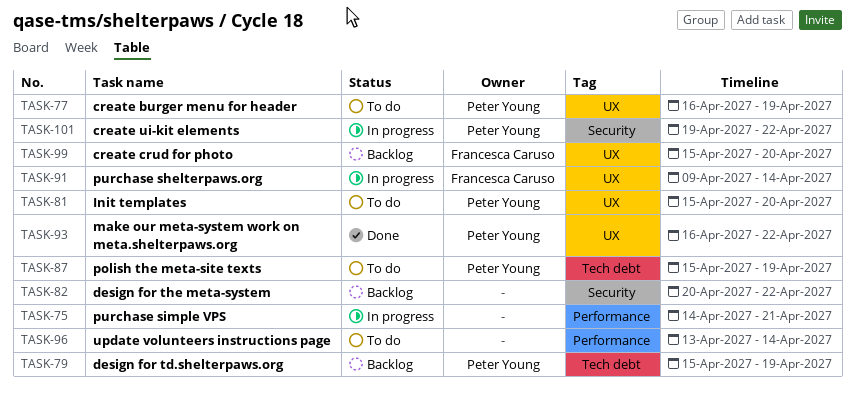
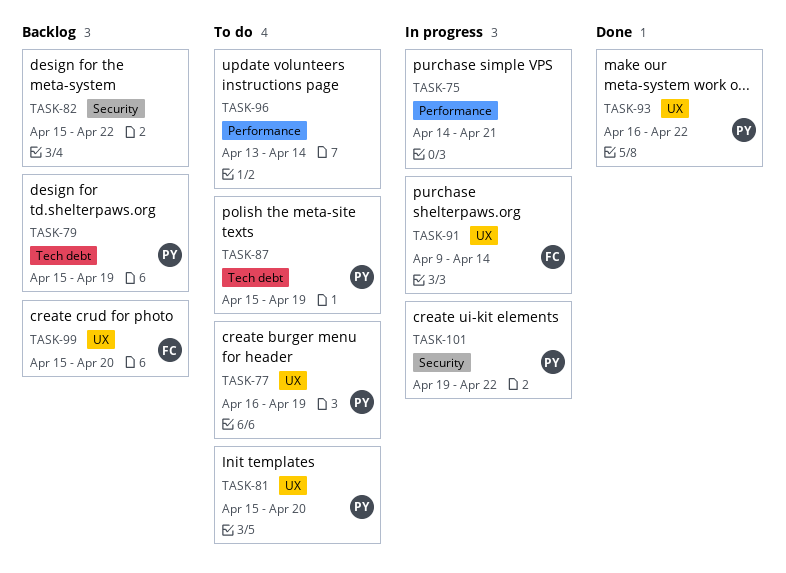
TASK-82, start: Apr 20 -> Apr 15

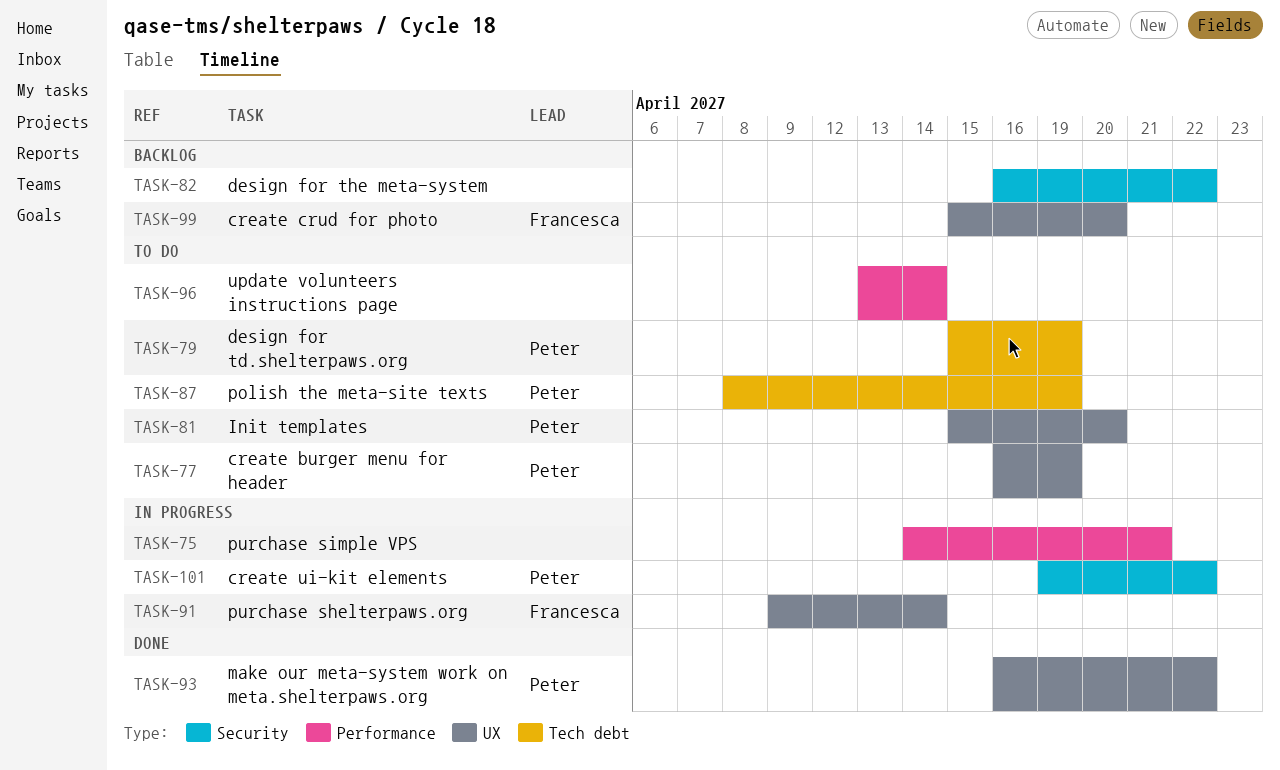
TASK-79, status: Backlog -> To do
TASK-82, start: Apr 15 -> Apr 16
TASK-87, start: Apr 15 -> Apr 8

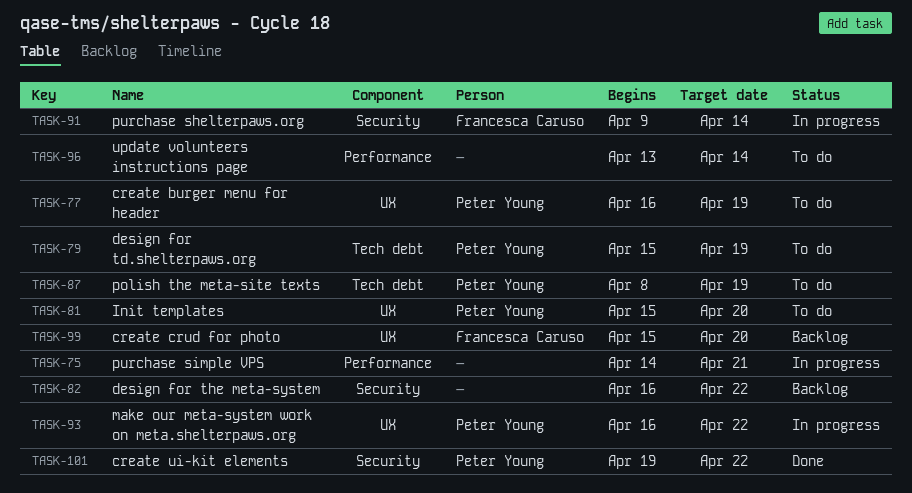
TASK-91, label: UX -> Security
TASK-93, status: Done -> In progress
TASK-101, status: In progress -> Done

